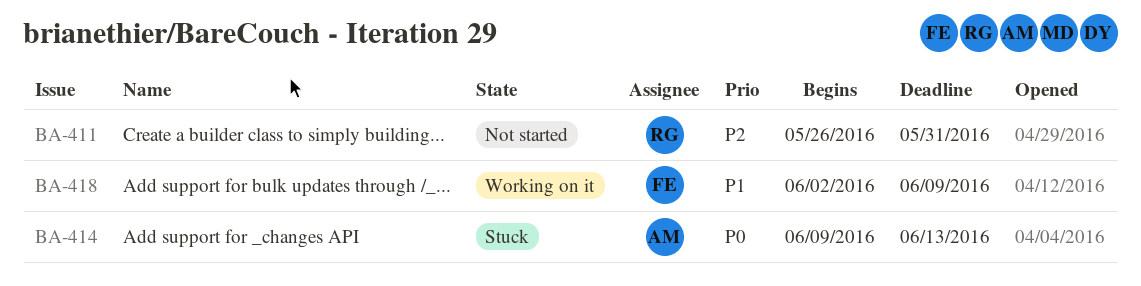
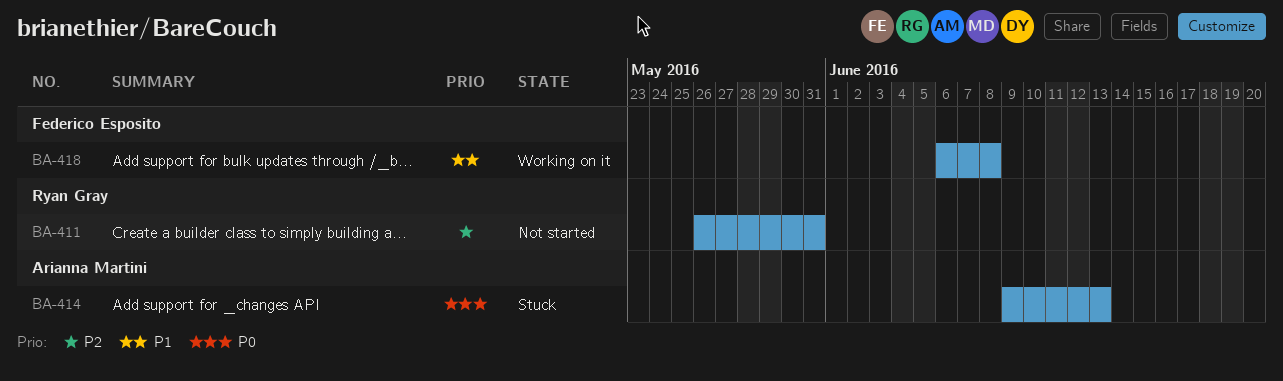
BA-418, start: Jun 2 -> Jun 6
BA-418, due: Jun 9 -> Jun 8

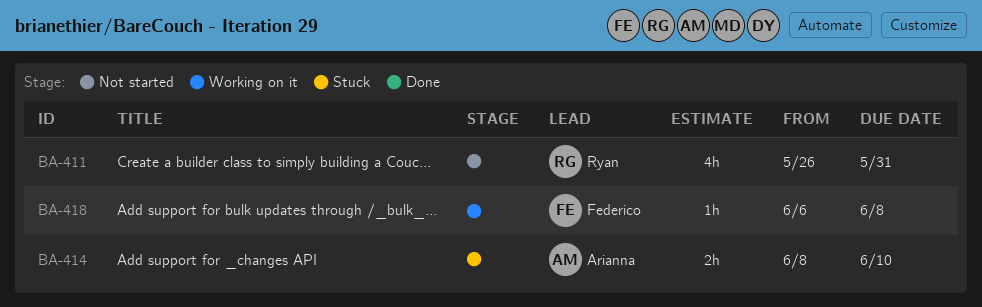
BA-414, start: Jun 9 -> Jun 8
BA-414, due: Jun 13 -> Jun 10

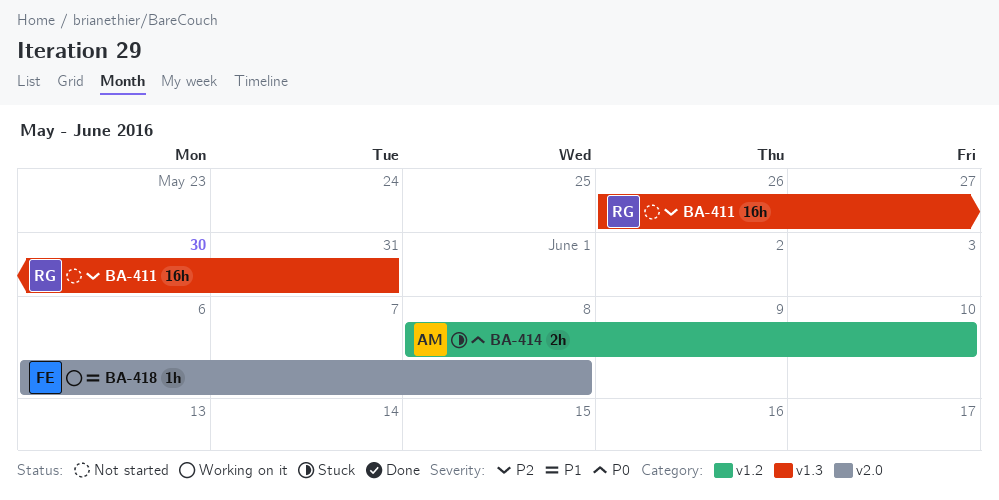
BA-411, estimate: 4h -> 16h

